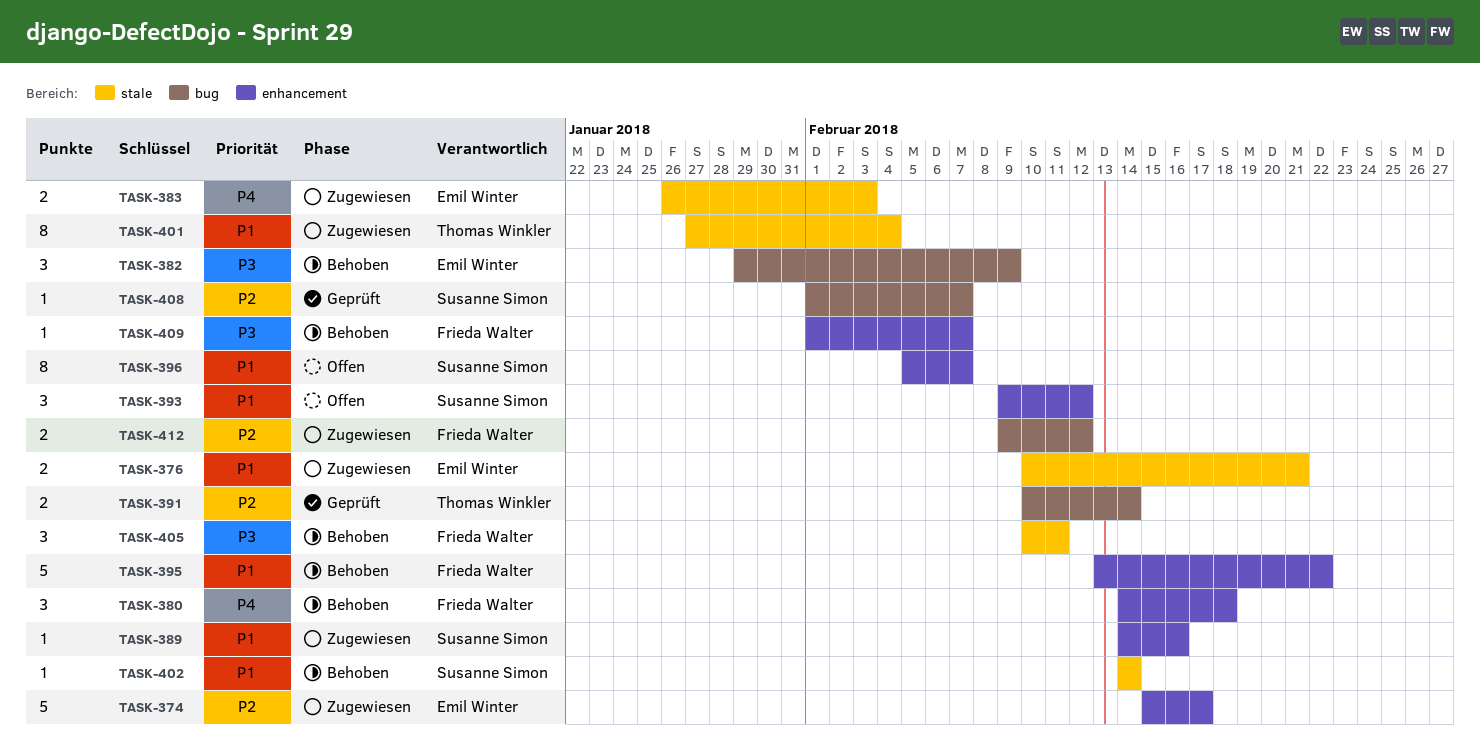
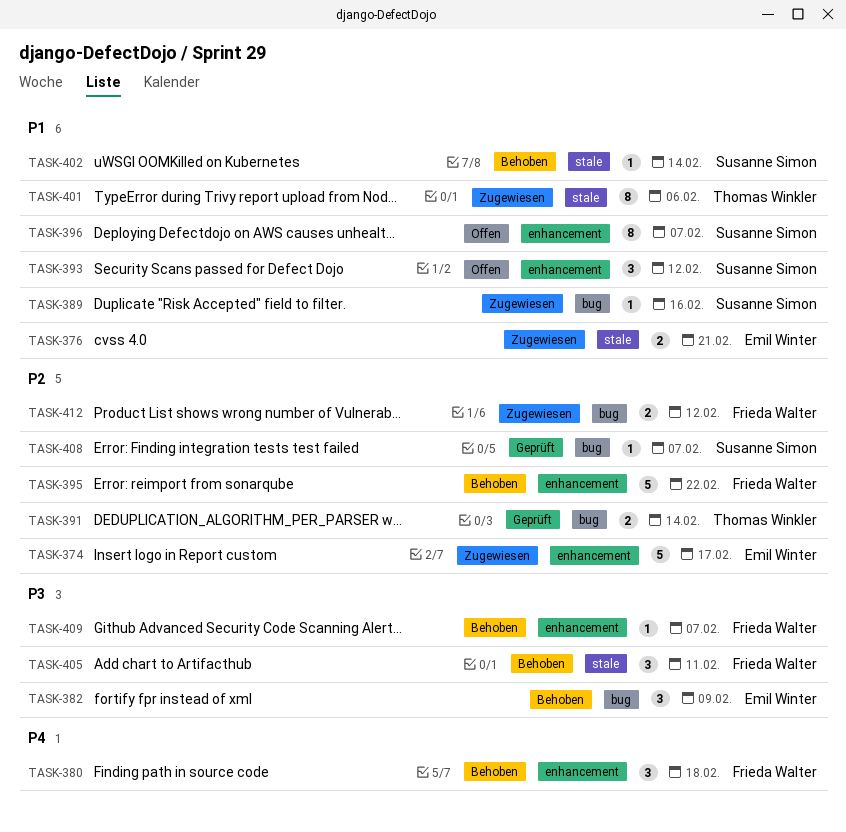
TASK-383: present -> none
TASK-389, label: enhancement -> bug
TASK-395, priority: P1 -> P2
TASK-401, due: Feb 4 -> Feb 6

